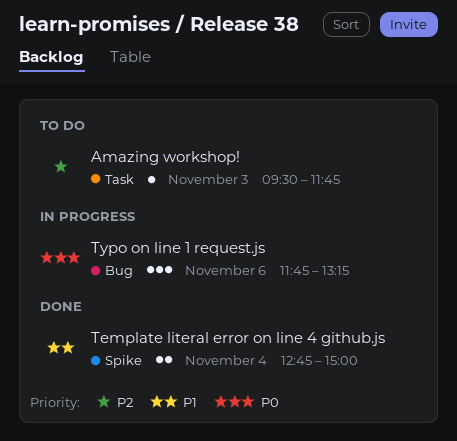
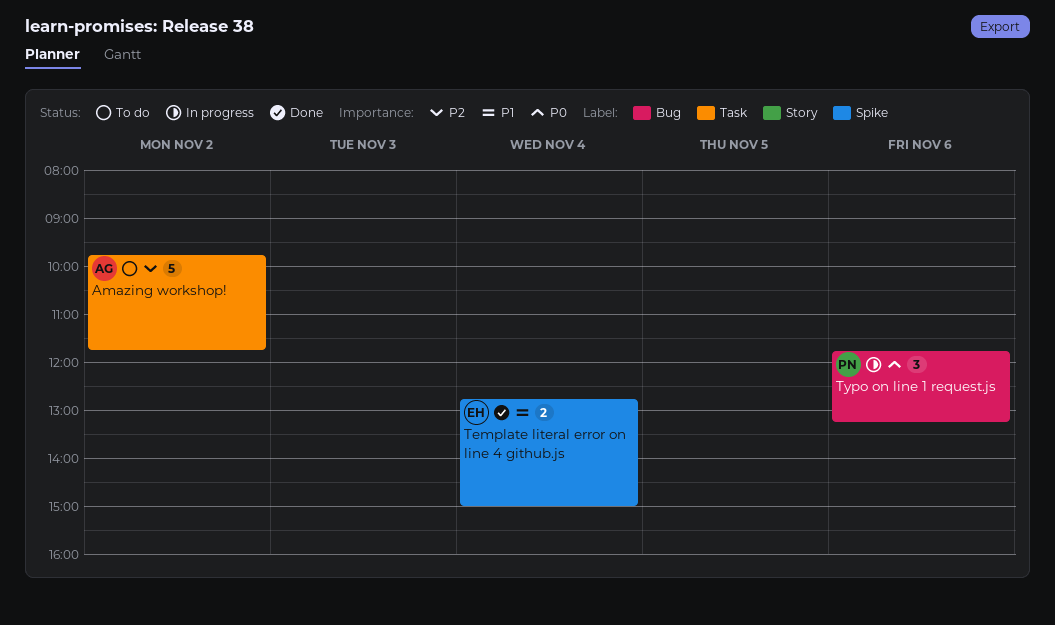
Amazing workshop!, estimate: 1 -> 5
Amazing workshop!, day: Nov 3 -> Nov 2
Amazing workshop!, begins: 09:30 -> 09:45

